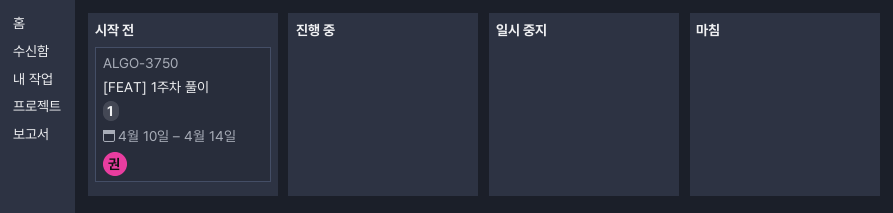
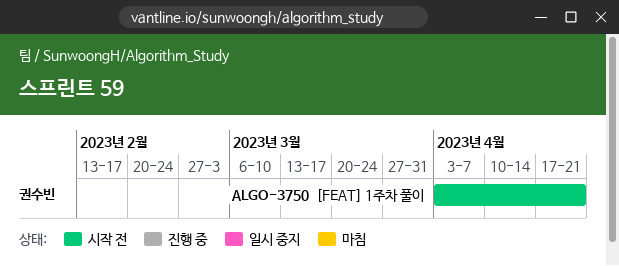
ALGO-3750, start: Apr 10 -> Apr 3
ALGO-3750, due: Apr 14 -> Apr 21

